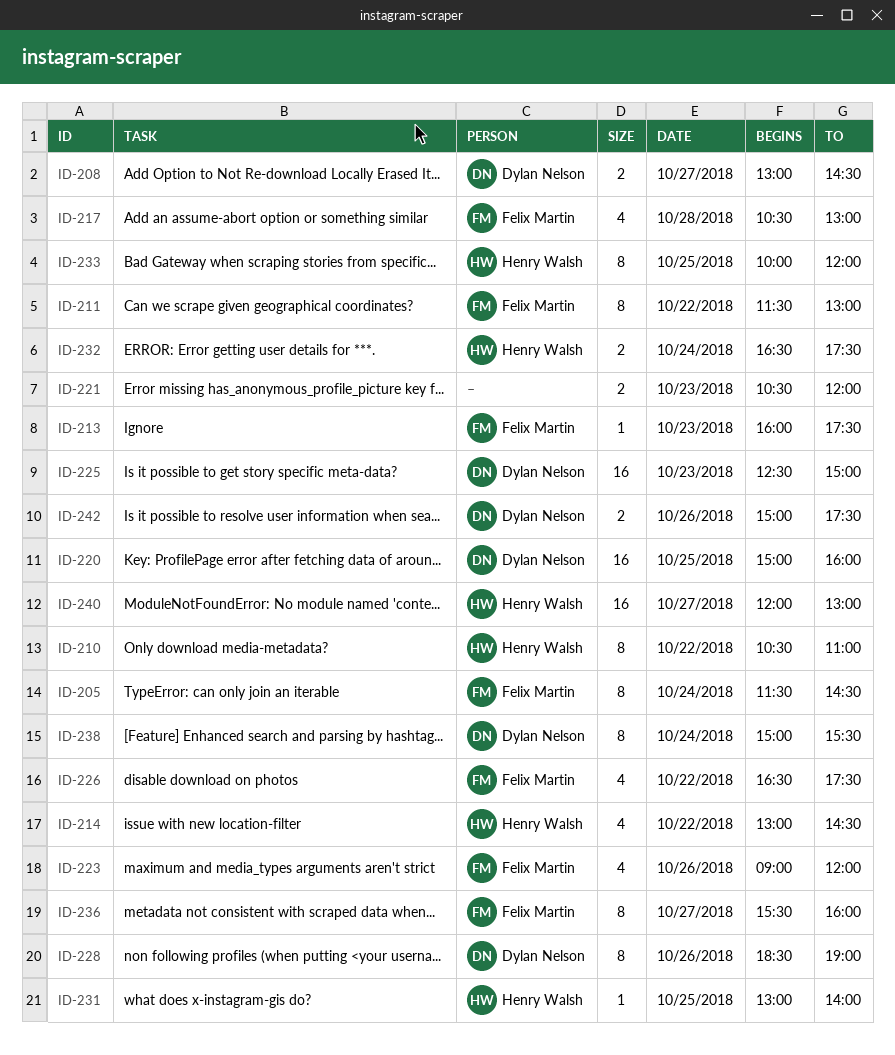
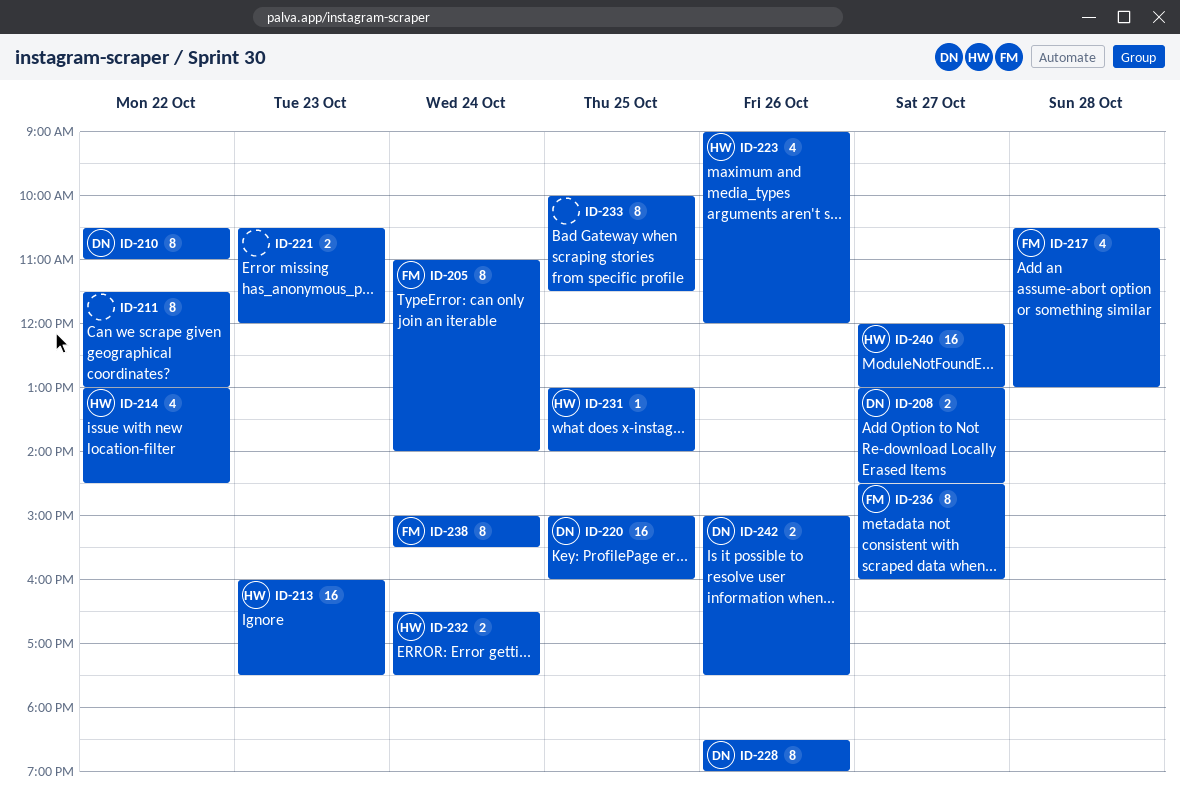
ID-205, begins: 11:30 -> 11:00
ID-205, ends: 14:30 -> 14:00
ID-210, owner: Henry Walsh -> Dylan Nelson
ID-211, owner: Felix Martin -> none
ID-213, owner: Felix Martin -> Henry Walsh
ID-213, estimate: 1 -> 16
ID-223, owner: Felix Martin -> Henry Walsh
ID-225: present -> none
ID-226: present -> none
ID-233, owner: Henry Walsh -> none
ID-233, ends: 12:00 -> 11:30
ID-236, begins: 15:30 -> 14:30
ID-238, owner: Dylan Nelson -> Felix Martin

